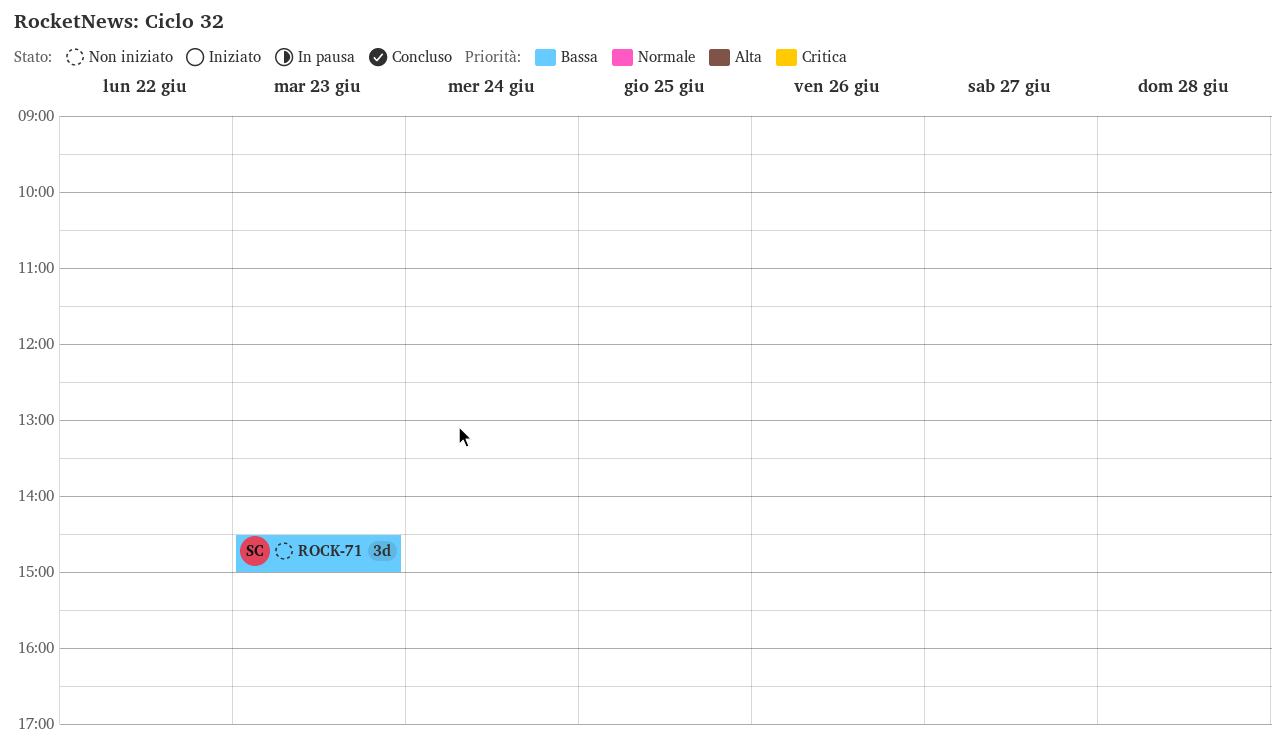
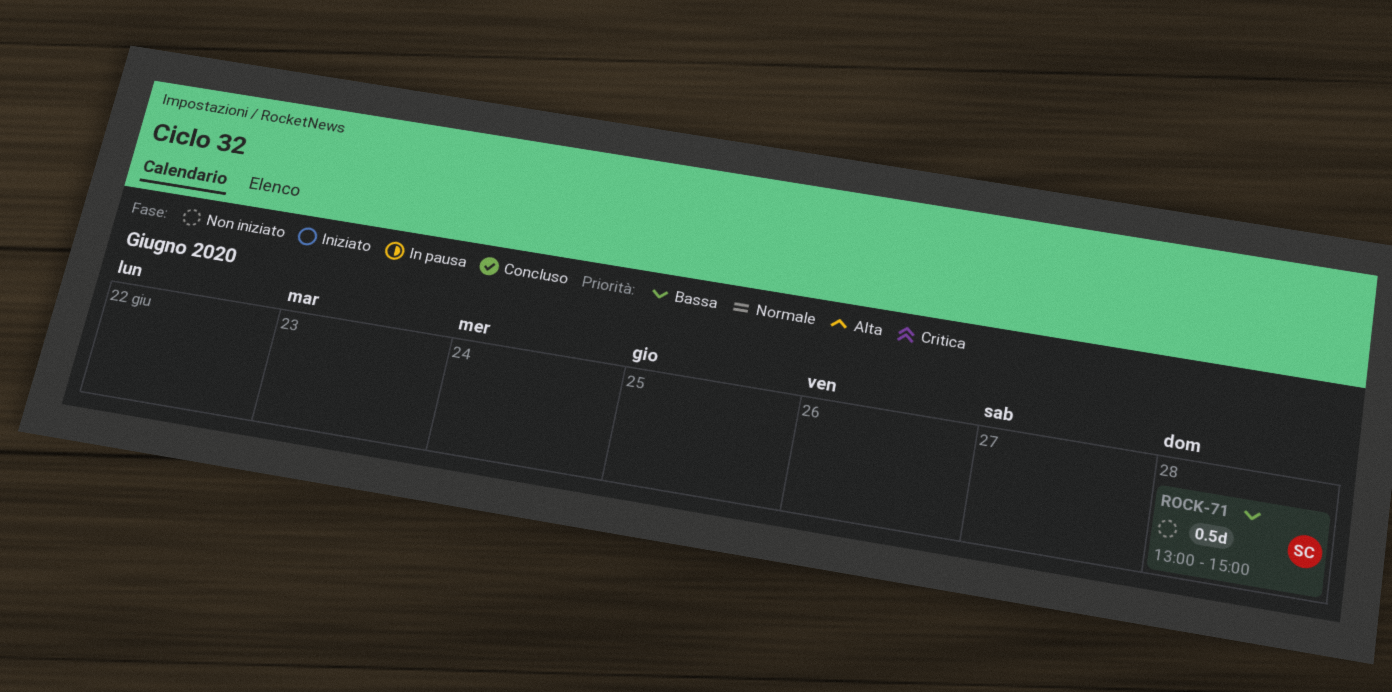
ROCK-71, estimate: 3d -> 0.5d
ROCK-71, day: Jun 23 -> Jun 28
ROCK-71, begins: 14:30 -> 13:00

